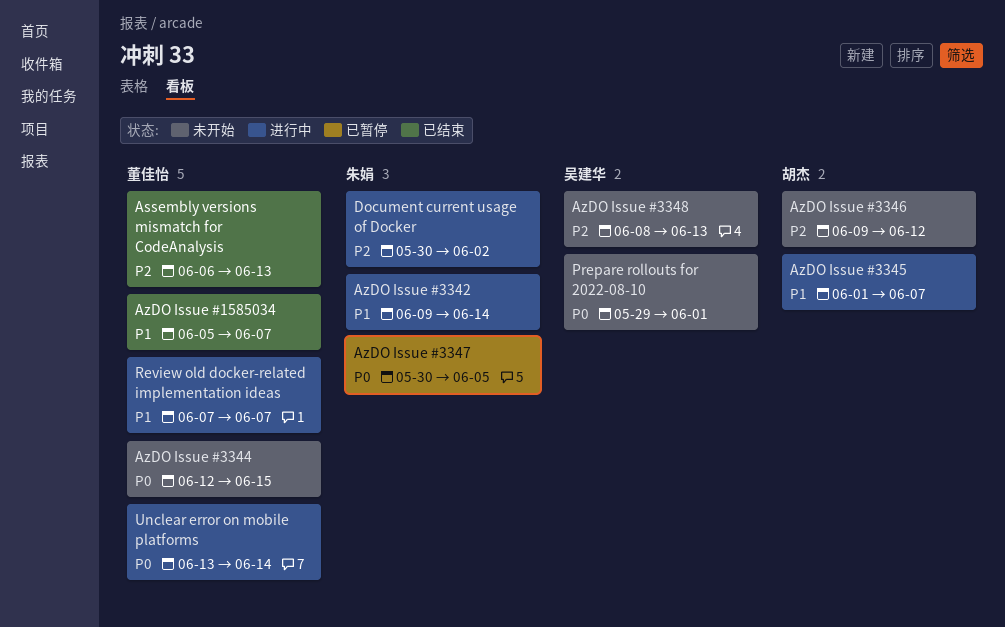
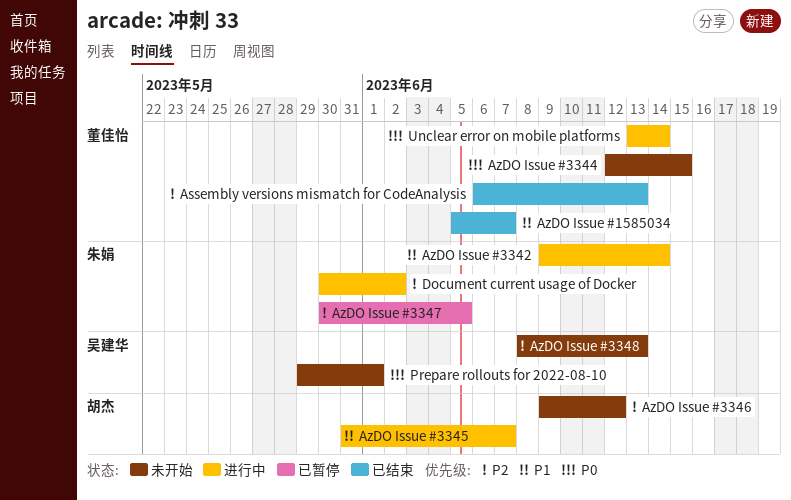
AzDO Issue #3345, start: Jun 1 -> May 31
AzDO Issue #3347, priority: P0 -> P2
Review old docker-related implementation ideas: present -> none

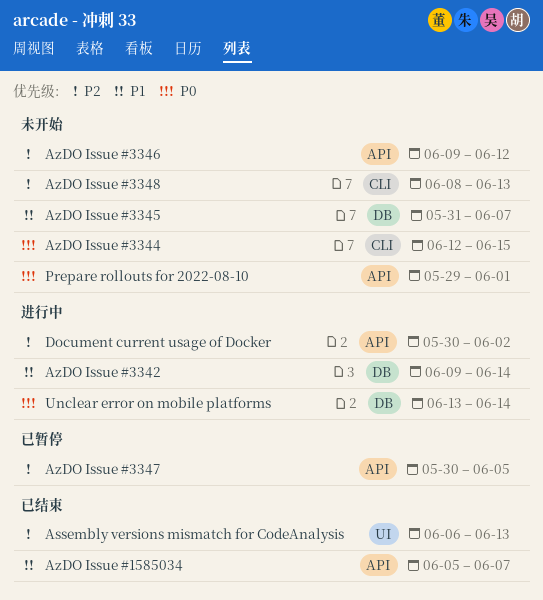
AzDO Issue #3345, status: 进行中 -> 未开始

